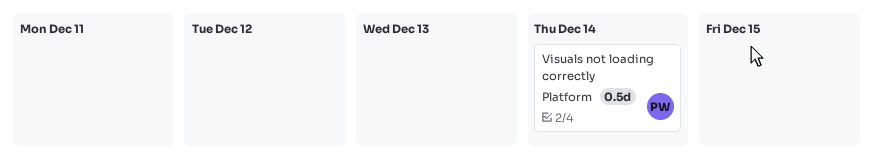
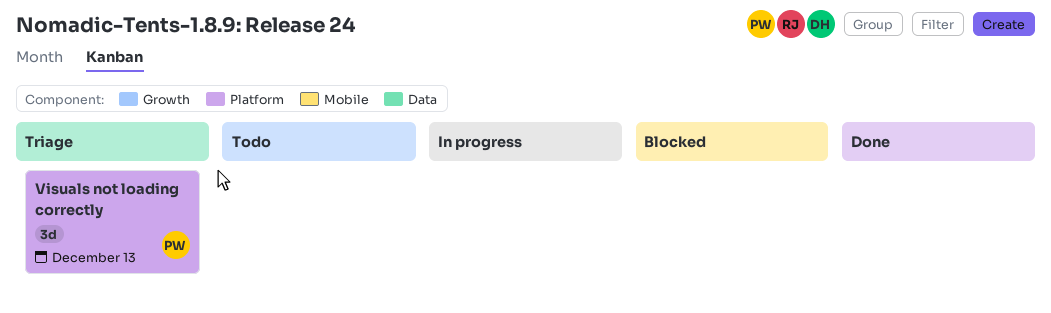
Visuals not loading correctly, estimate: 0.5d -> 3d
Visuals not loading correctly, due: Dec 14 -> Dec 13

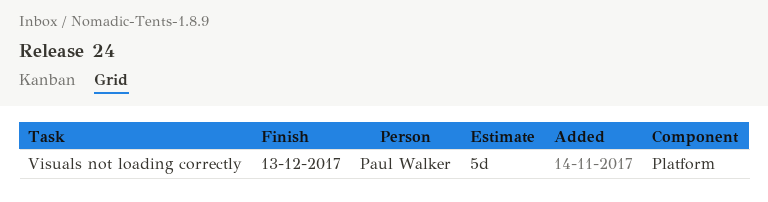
Visuals not loading correctly, estimate: 3d -> 5d

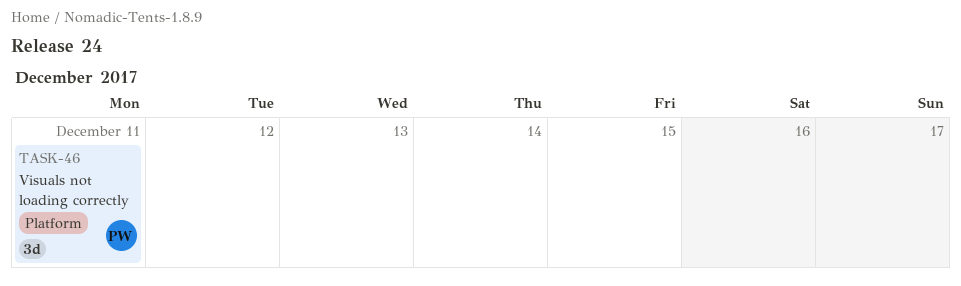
Visuals not loading correctly, estimate: 5d -> 3d
Visuals not loading correctly, due: Dec 13 -> Dec 11

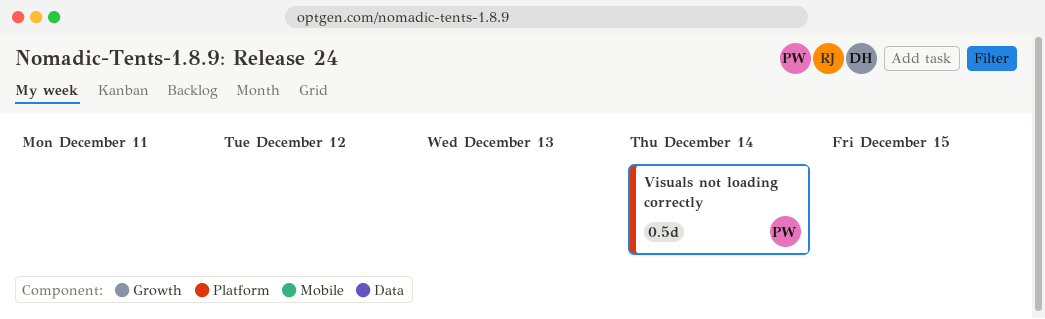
Visuals not loading correctly, estimate: 3d -> 0.5d
Visuals not loading correctly, due: Dec 11 -> Dec 14

